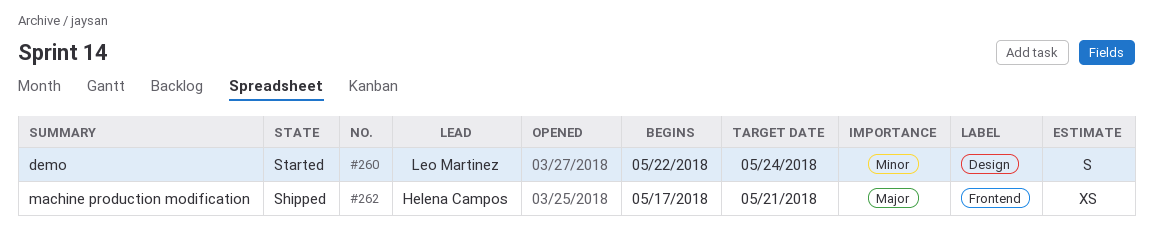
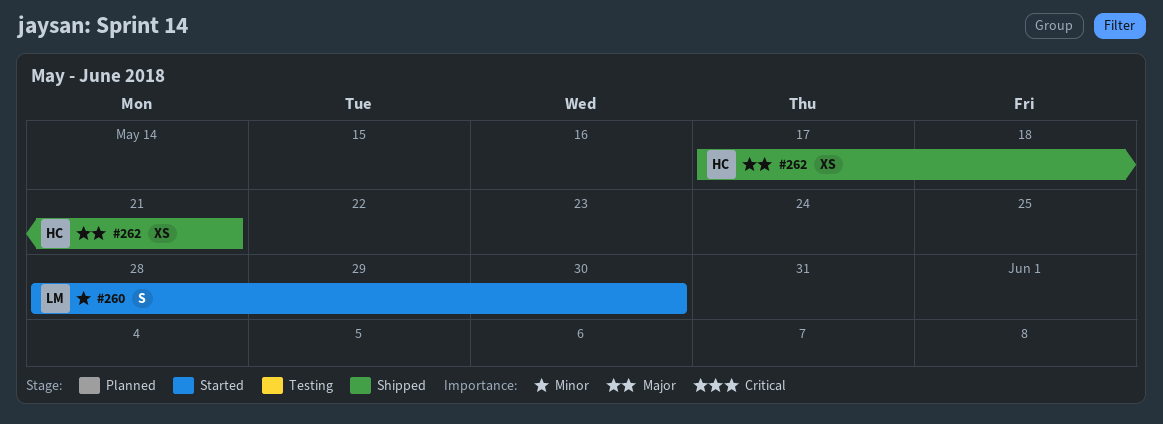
#260, start: May 22 -> May 28
#260, due: May 24 -> May 30

